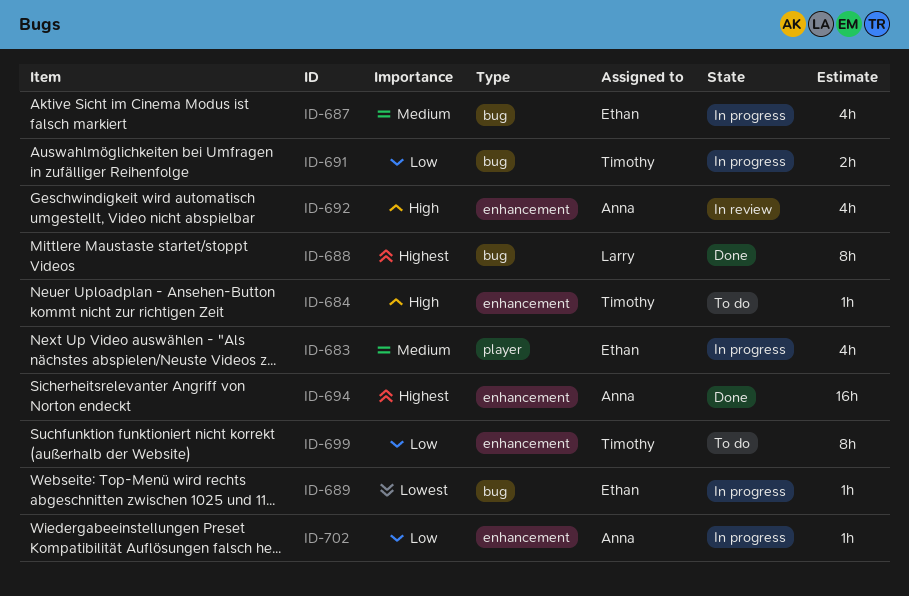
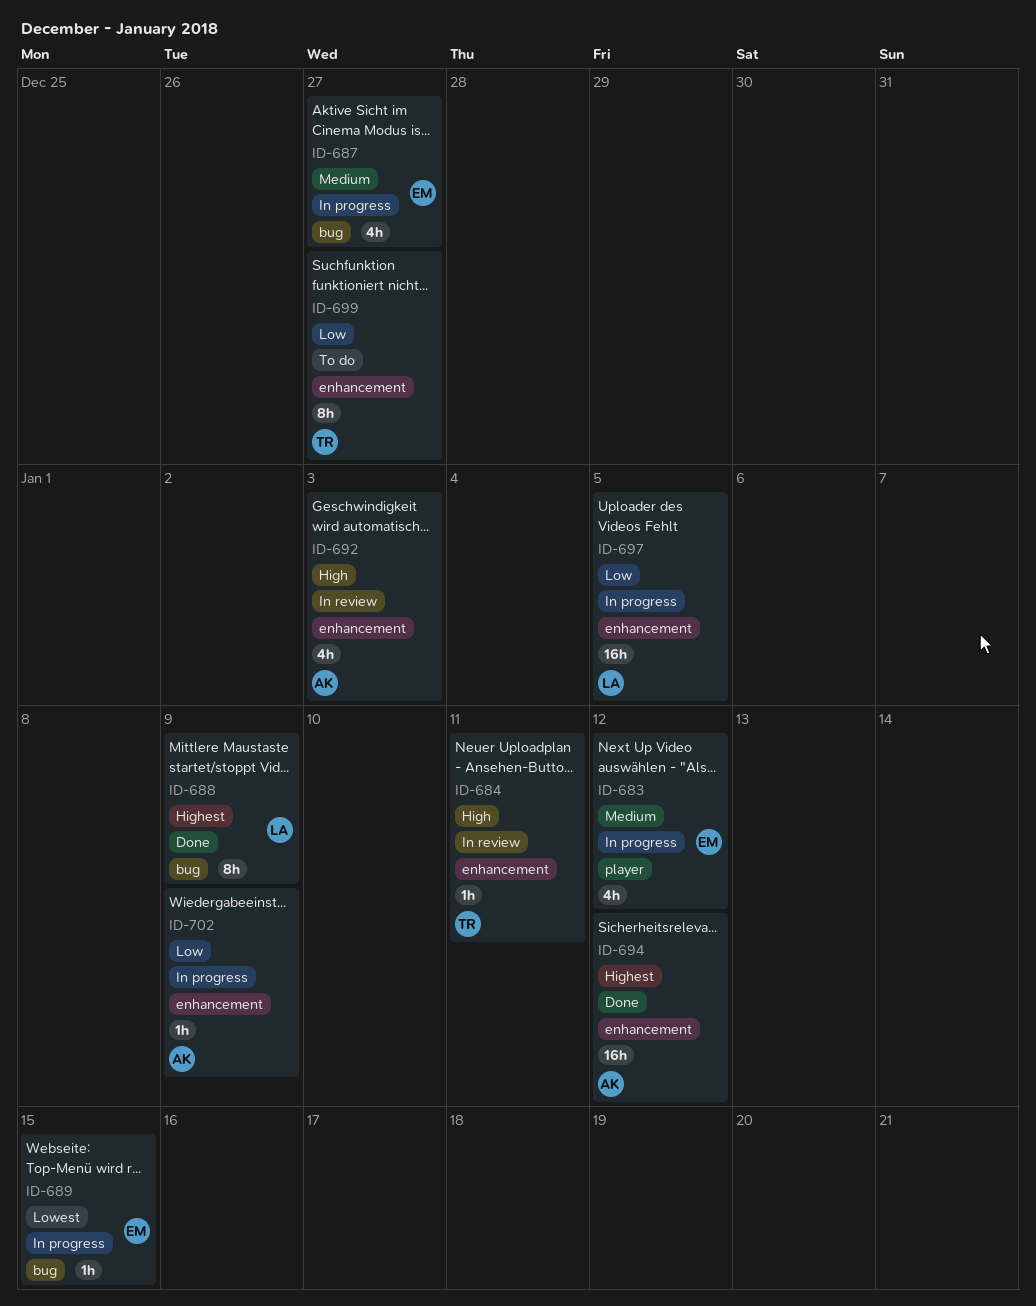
ID-684, status: To do -> In review
ID-691: present -> none
ID-697: none -> present

